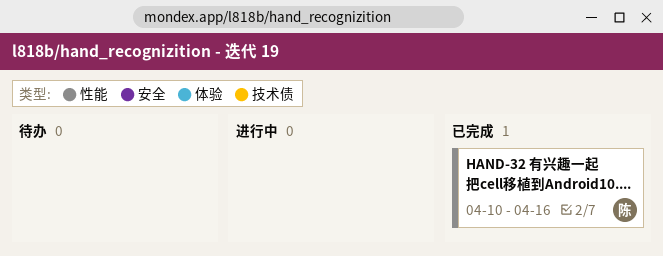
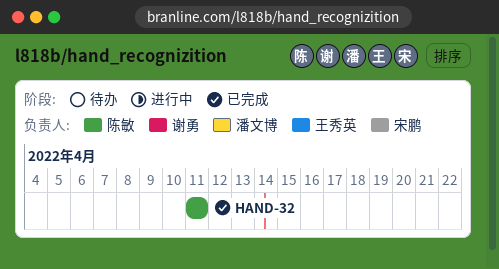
HAND-32, start: Apr 10 -> Apr 11
HAND-32, due: Apr 16 -> Apr 11

